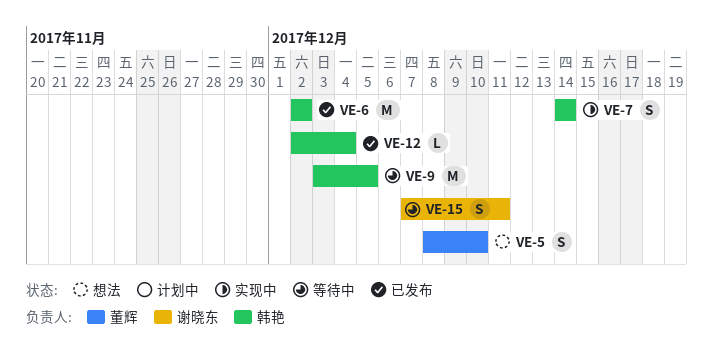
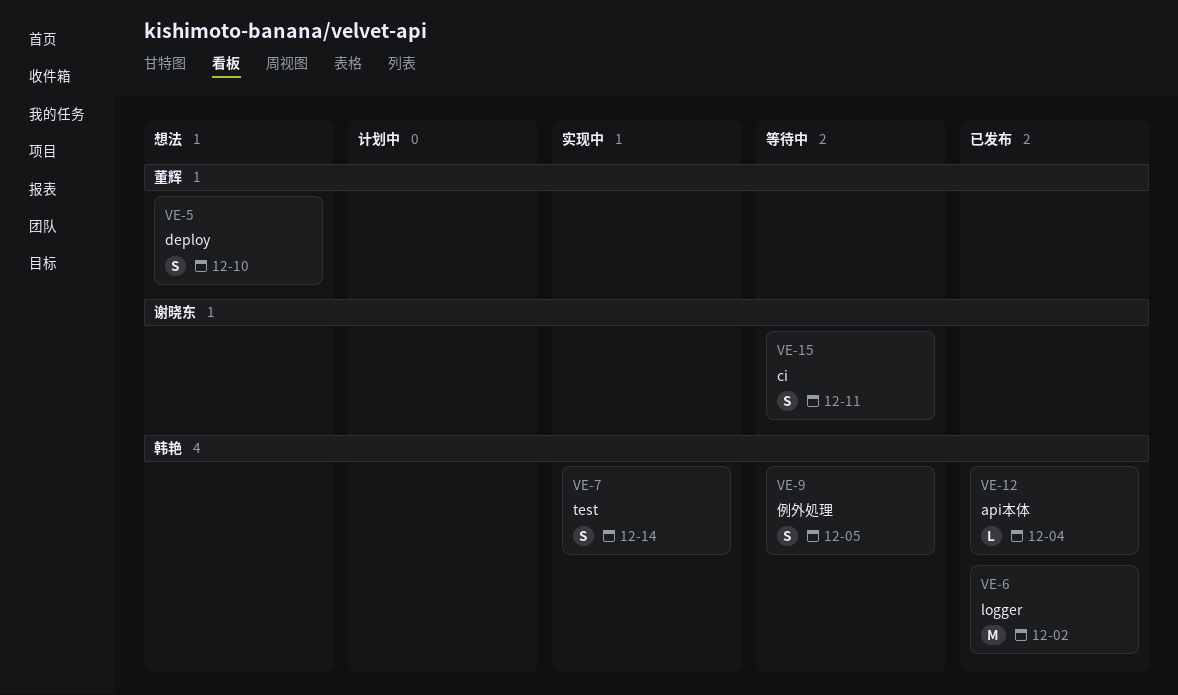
VE-9, estimate: M -> S

